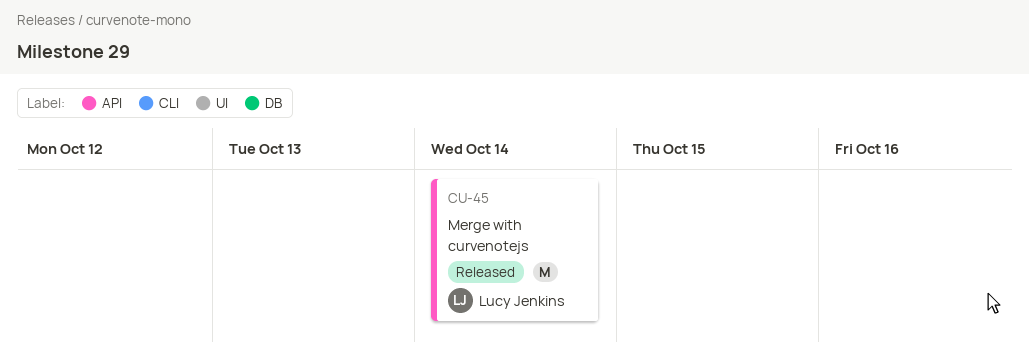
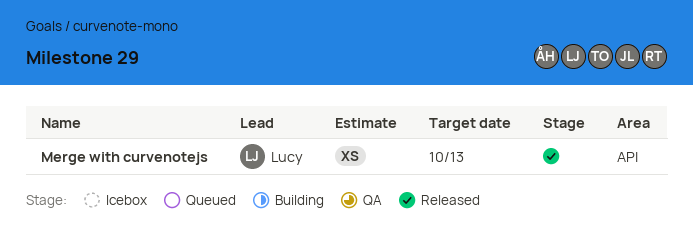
Merge with curvenotejs, estimate: M -> XS
Merge with curvenotejs, due: Oct 14 -> Oct 13

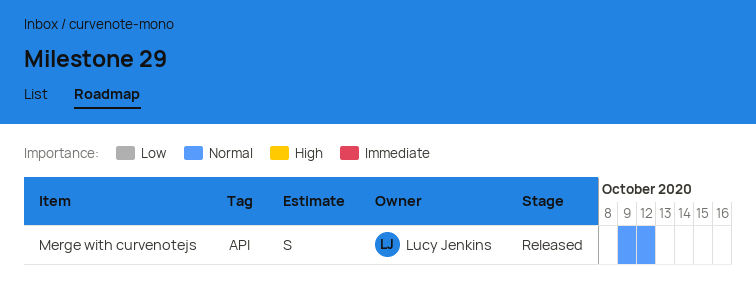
Merge with curvenotejs, estimate: XS -> S
Merge with curvenotejs, due: Oct 13 -> Oct 12

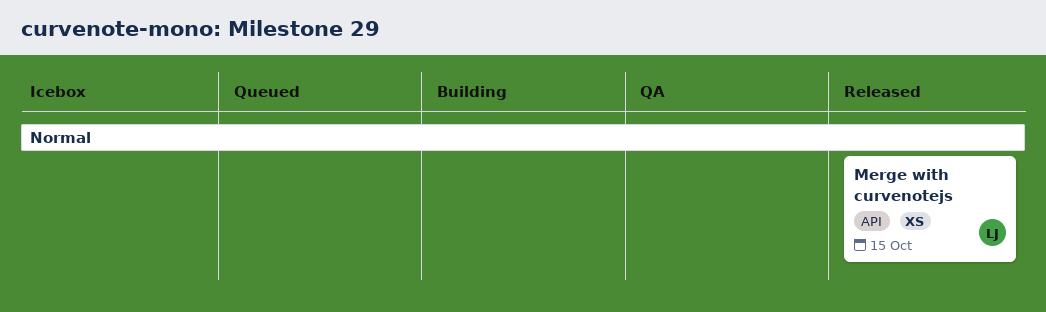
Merge with curvenotejs, estimate: S -> XS
Merge with curvenotejs, due: Oct 12 -> Oct 15

